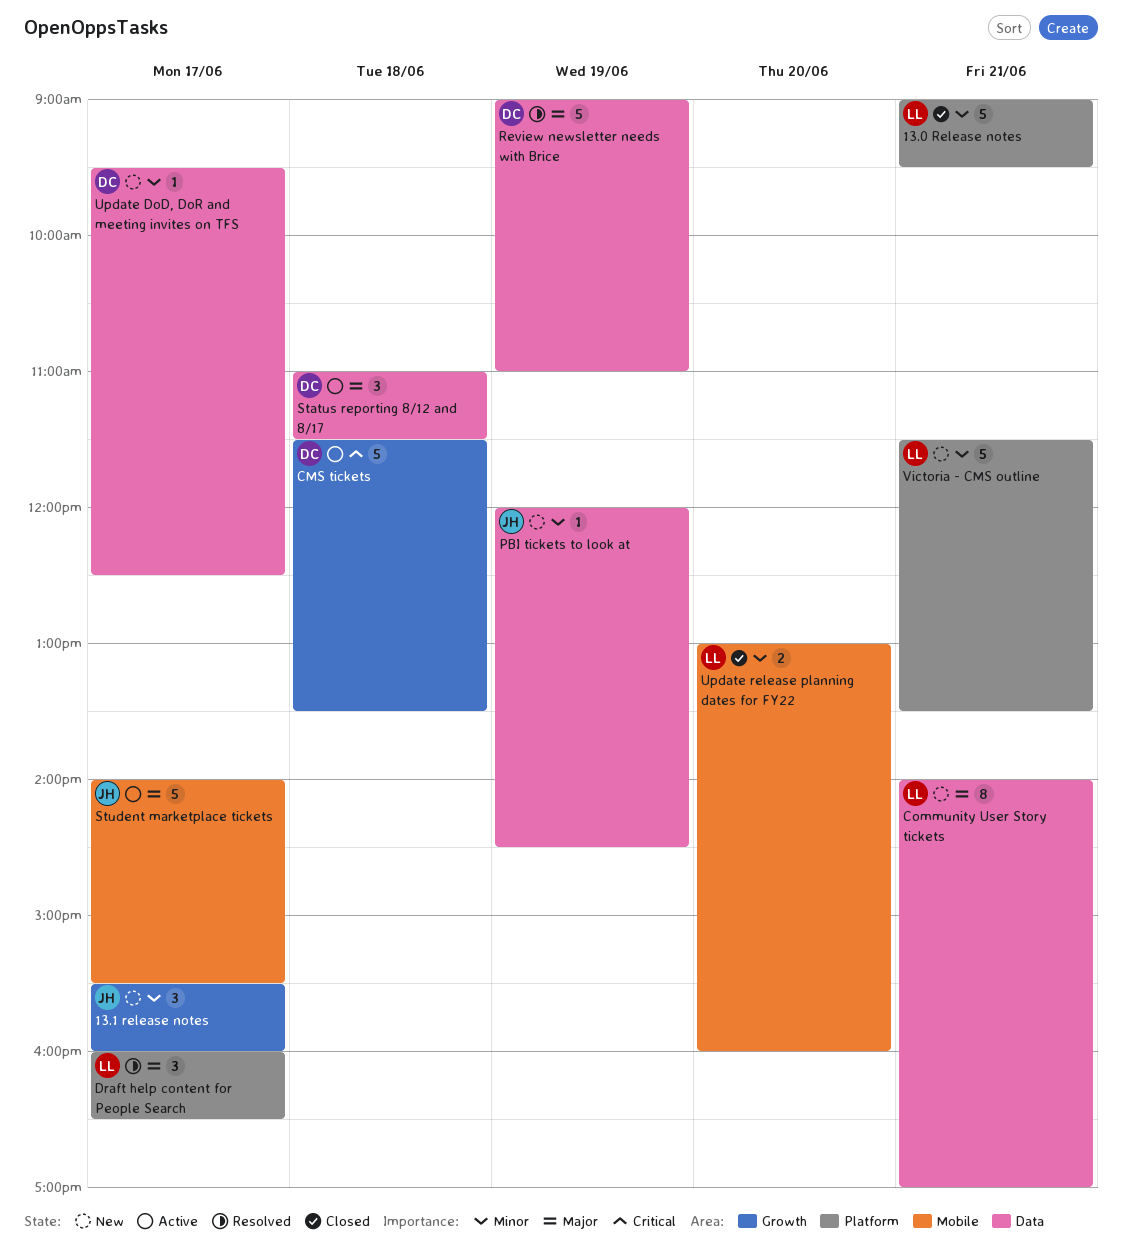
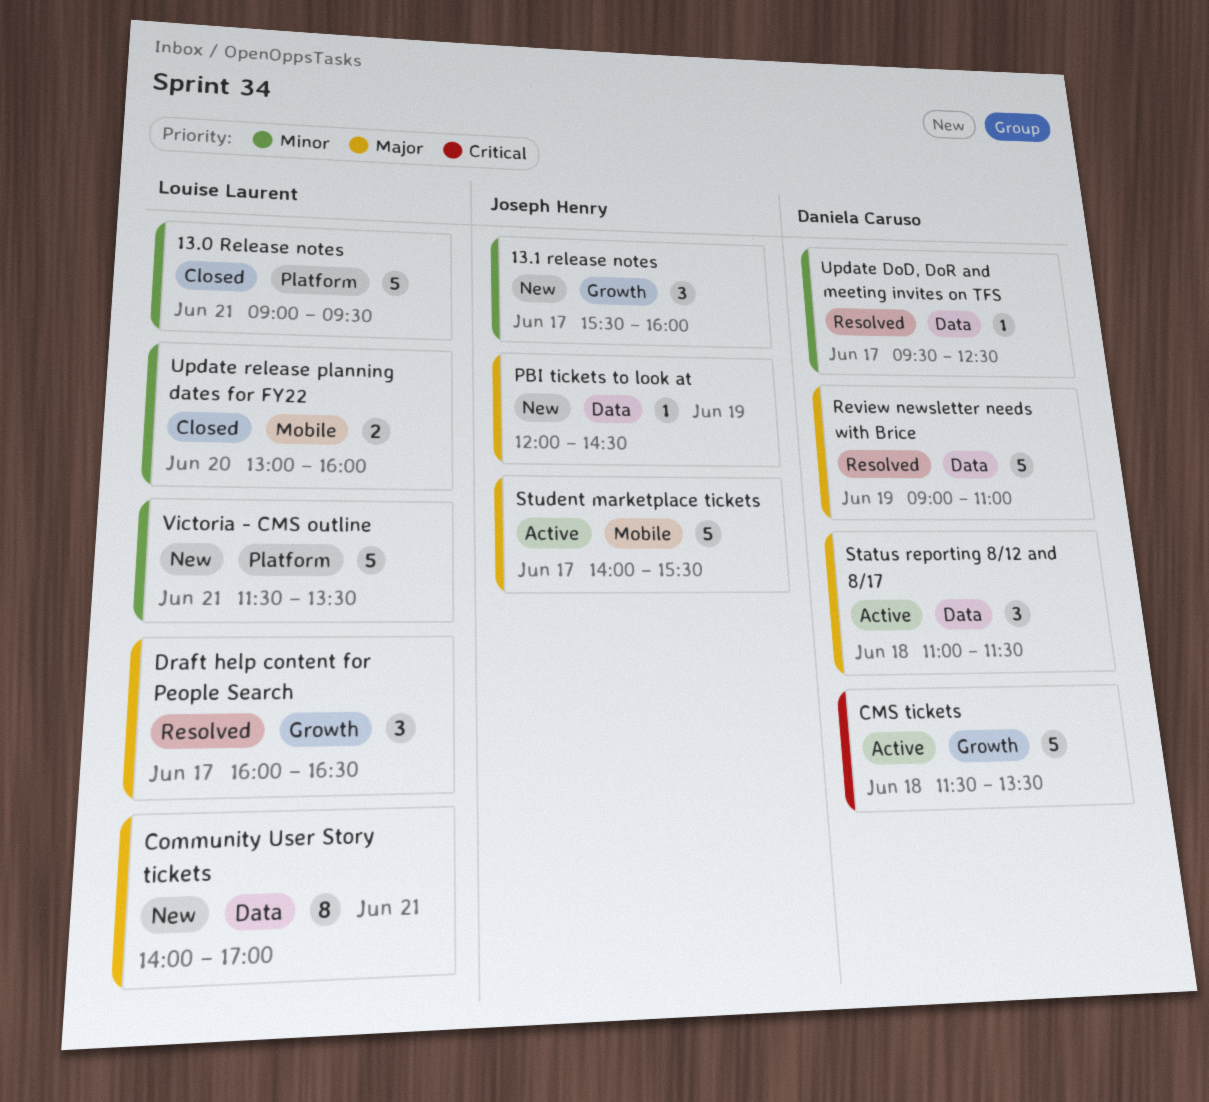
Draft help content for People Search, label: Platform -> Growth
PBI tickets to look at, priority: Minor -> Major
Update DoD, DoR and meeting invites on TFS, status: New -> Resolved

